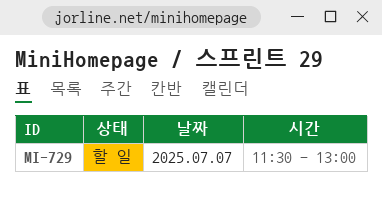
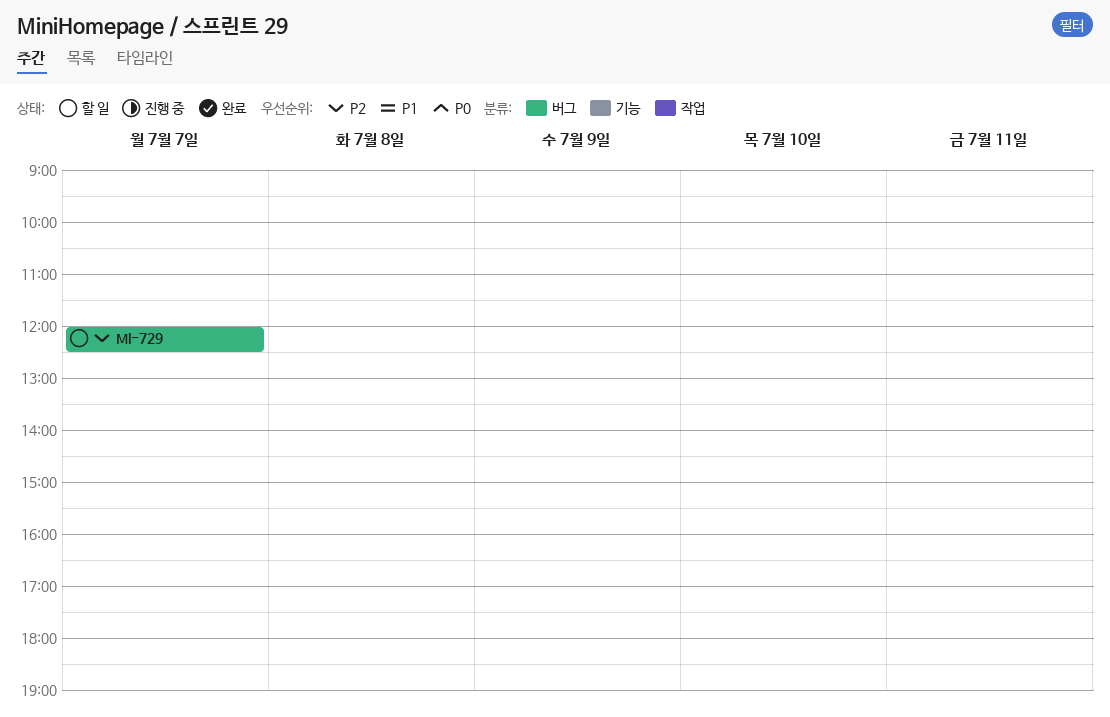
MI-729, begins: 11:30 -> 12:00
MI-729, ends: 13:00 -> 12:30

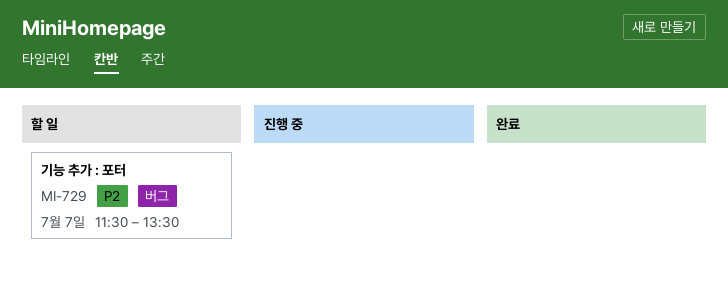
MI-729, begins: 12:00 -> 11:30
MI-729, ends: 12:30 -> 13:30

